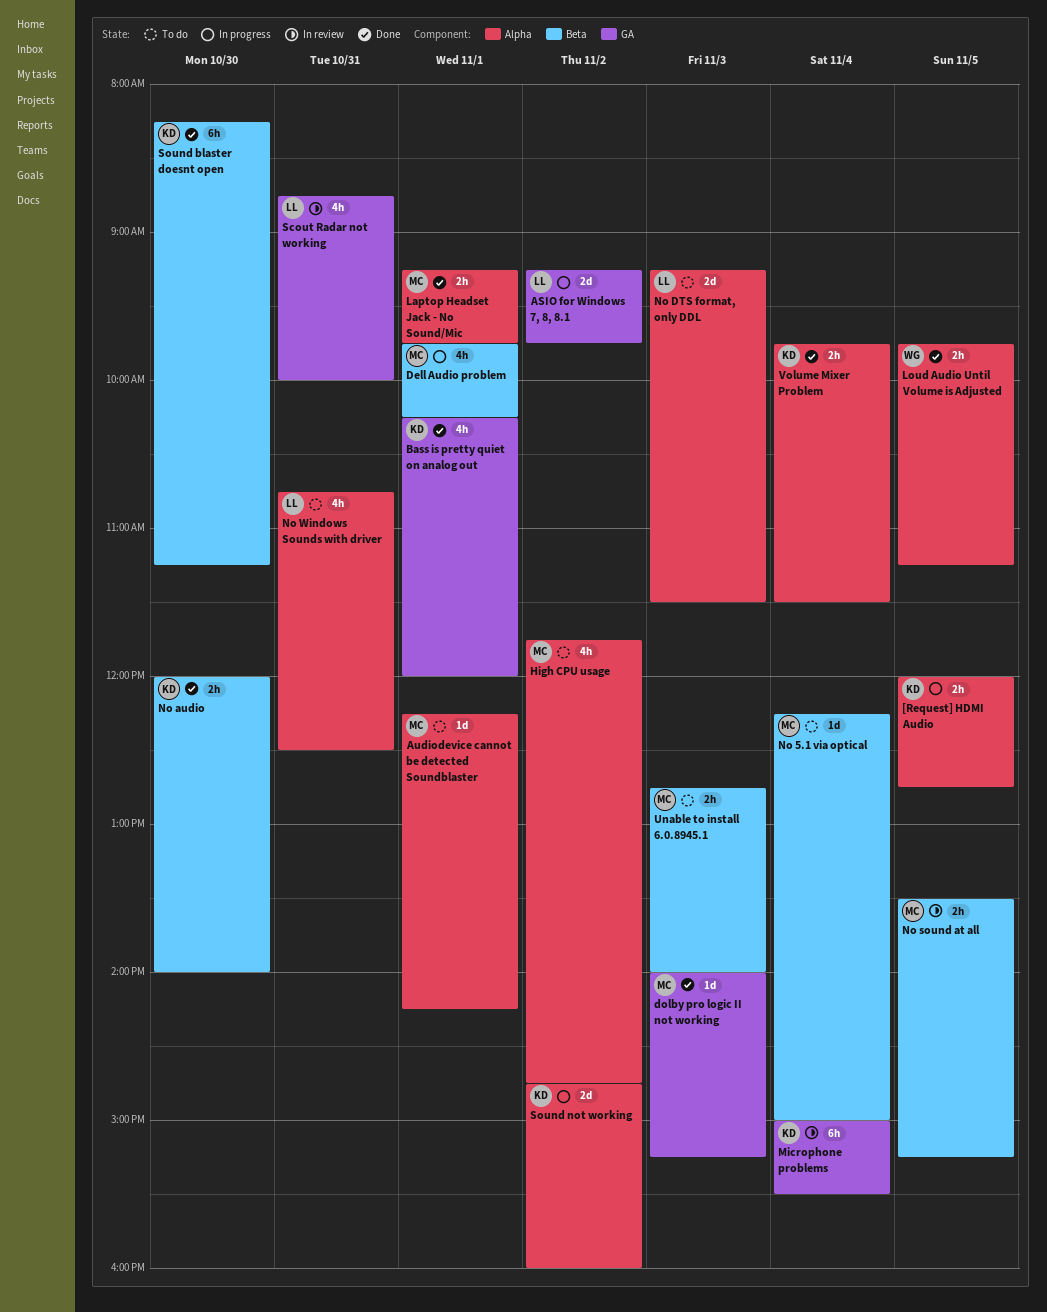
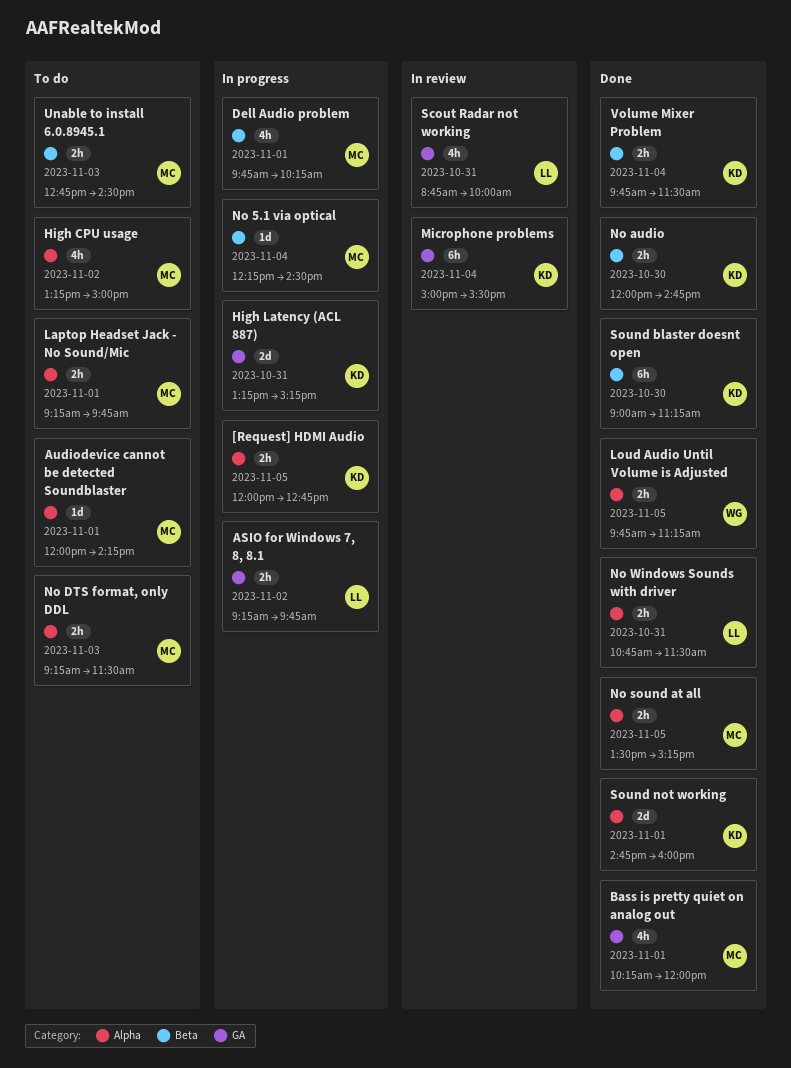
ASIO for Windows 7, 8, 8.1, estimate: 2d -> 2h
Audiodevice cannot be detected Soundblaster, begins: 12:15 -> 12:00
Bass is pretty quiet on analog out, owner: KD -> MC
dolby pro logic II not working: present -> none
High CPU usage, begins: 11:45 -> 13:15
High CPU usage, ends: 14:45 -> 15:00
High Latency (ACL 887): none -> present
Laptop Headset Jack - No Sound/Mic, status: Done -> To do
No 5.1 via optical, status: To do -> In progress
No 5.1 via optical, ends: 15:00 -> 14:30
No audio, ends: 14:00 -> 14:45
No DTS format, only DDL, owner: LL -> MC
No DTS format, only DDL, estimate: 2d -> 2h
No sound at all, status: In review -> Done
No sound at all, label: Beta -> Alpha
No Windows Sounds with driver, status: To do -> Done
No Windows Sounds with driver, estimate: 4h -> 2h
No Windows Sounds with driver, ends: 12:30 -> 11:30
Sound blaster doesnt open, begins: 08:15 -> 09:00
Sound not working, status: In progress -> Done
Sound not working, day: Nov 2 -> Nov 1
Unable to install 6.0.8945.1, ends: 14:00 -> 14:30
Volume Mixer Problem, label: Alpha -> Beta

